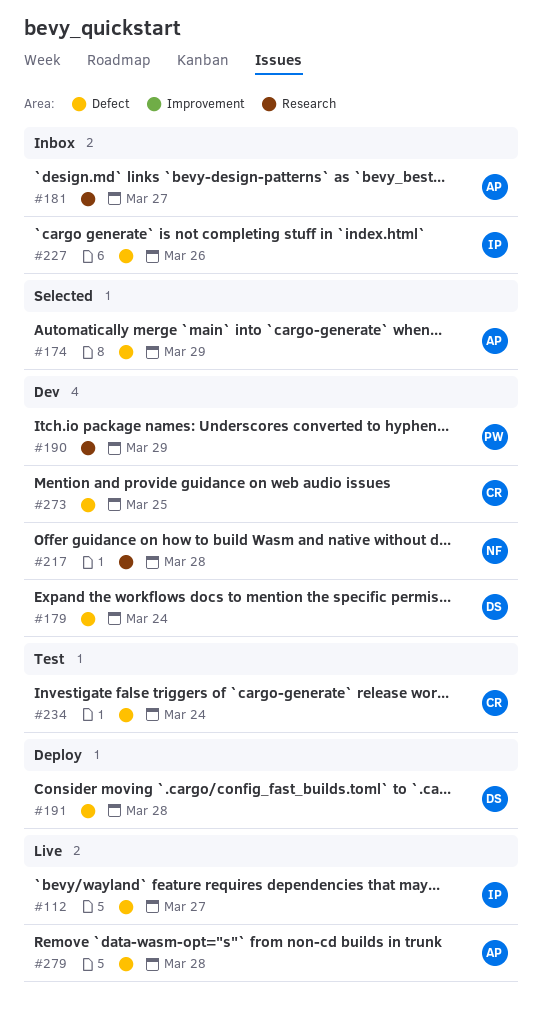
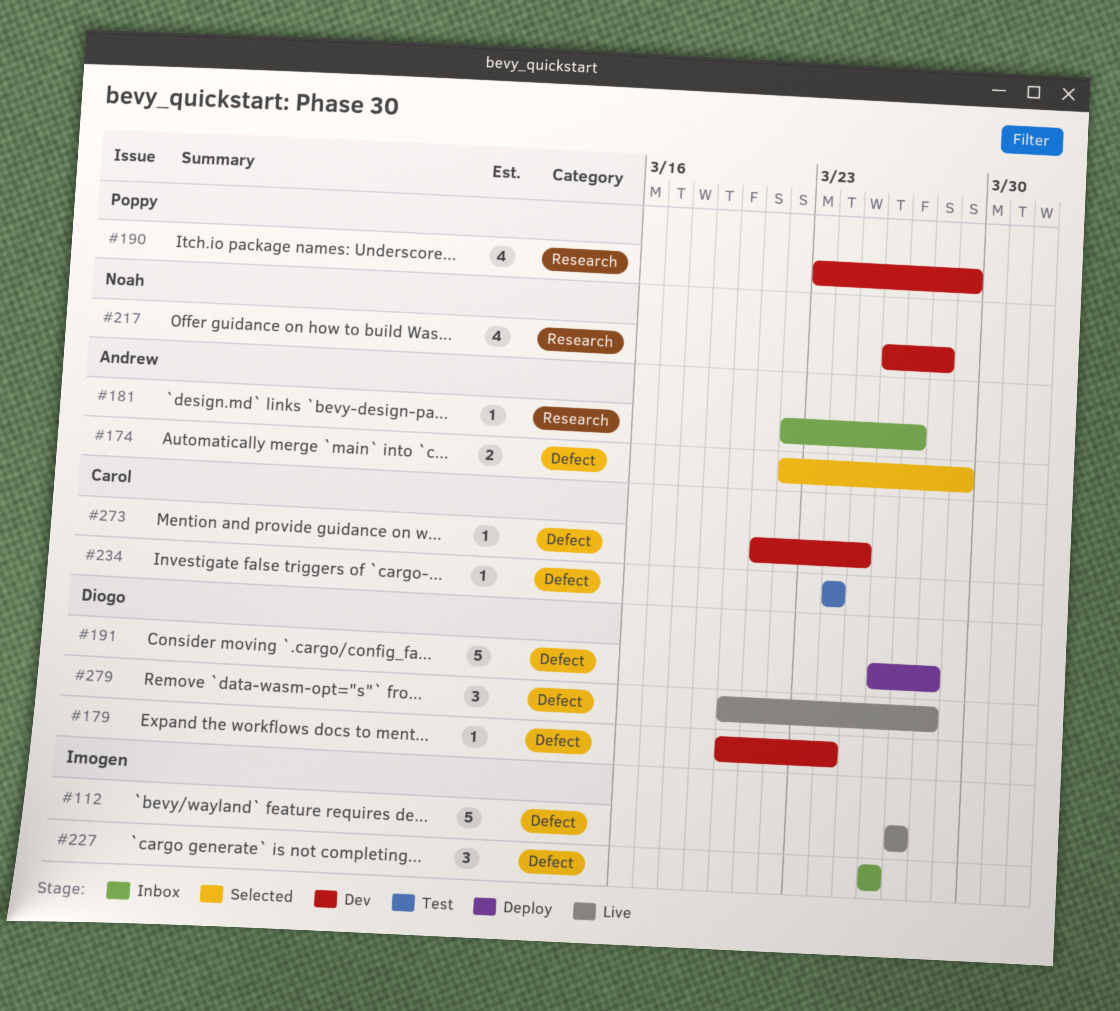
#279, owner: Andrew -> Diogo

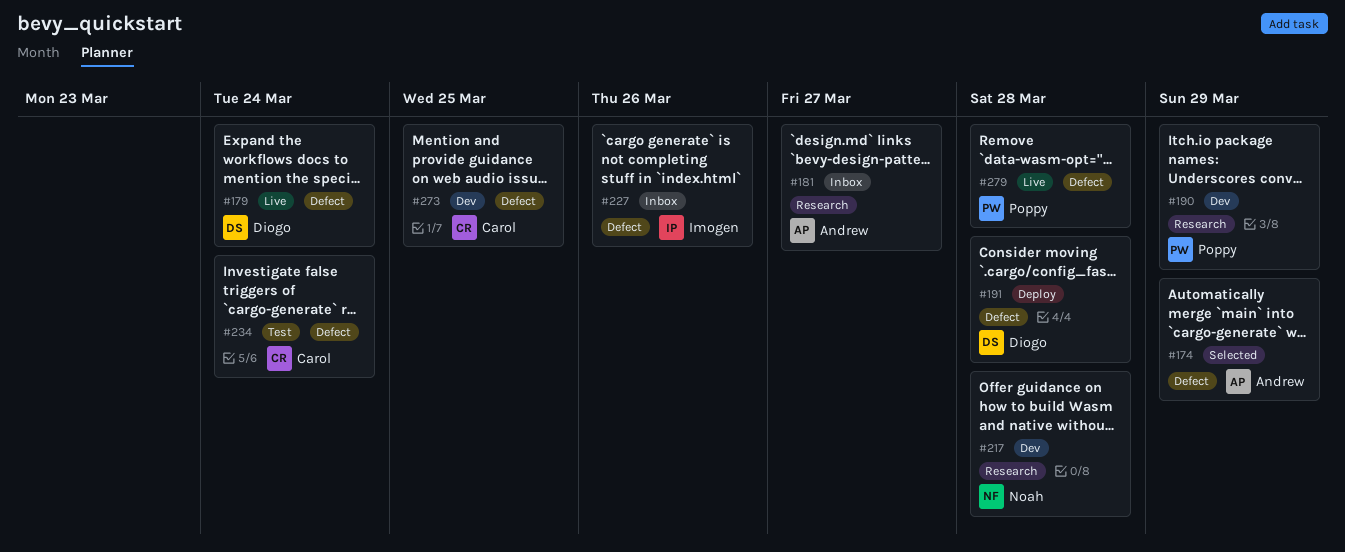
#112: present -> none
#179, status: Dev -> Live
#279, owner: Diogo -> Poppy

